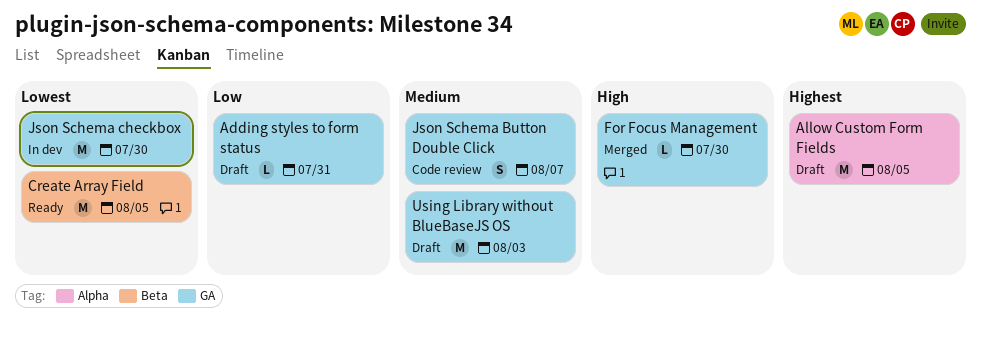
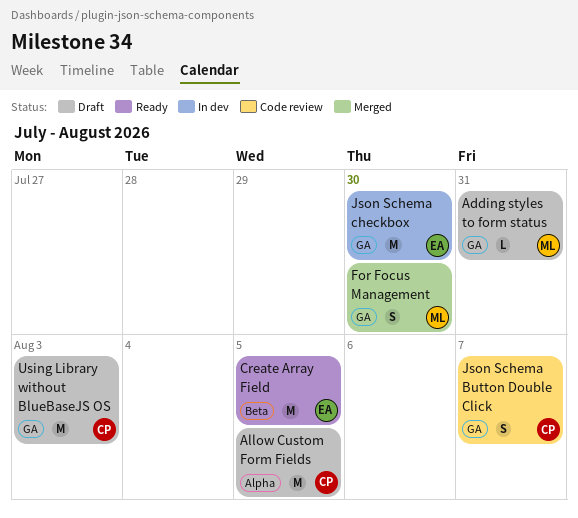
For Focus Management, estimate: L -> S

